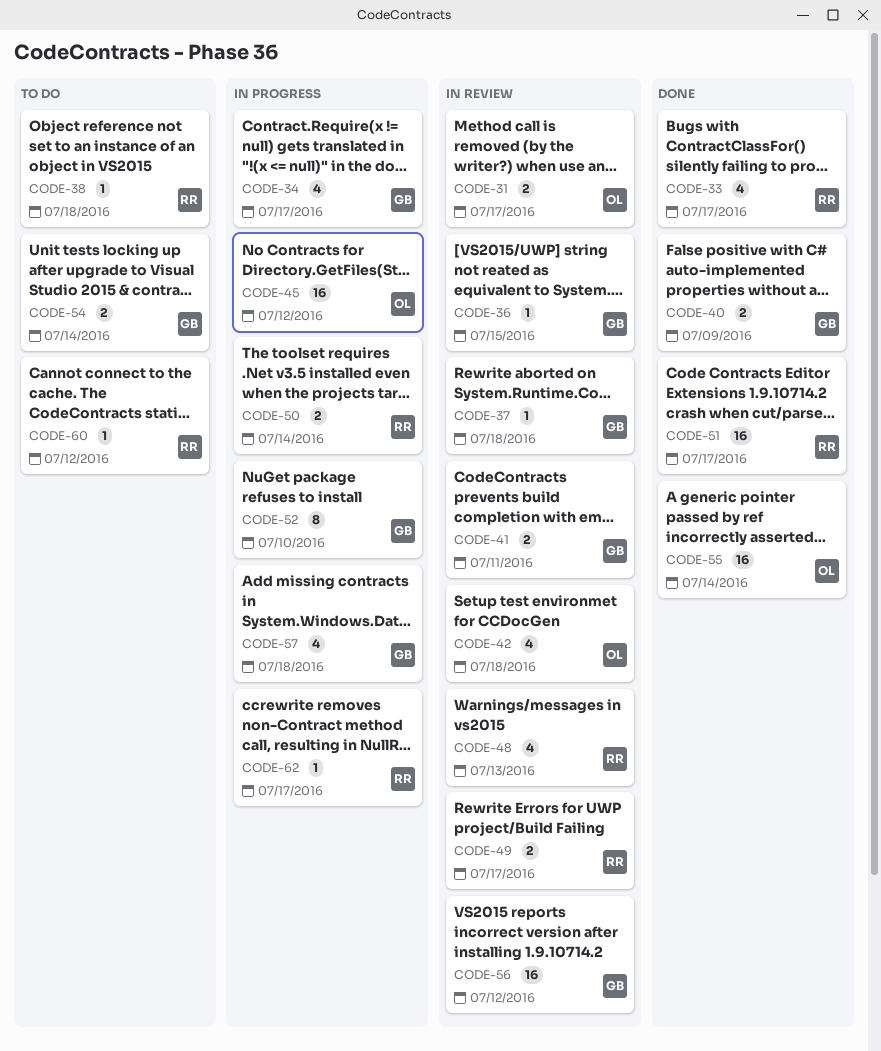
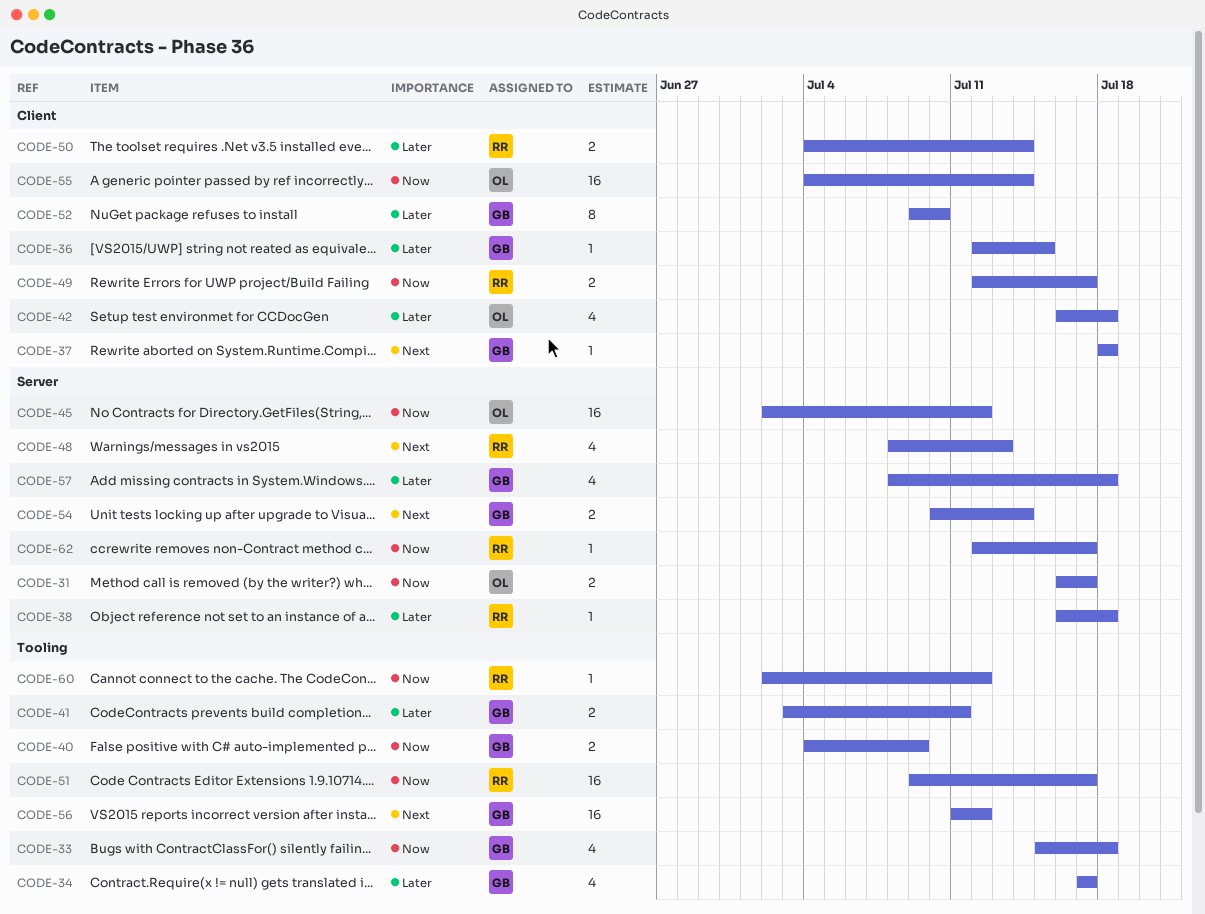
CODE-33, owner: RR -> GB
CODE-33, due: Jul 17 -> Jul 18

